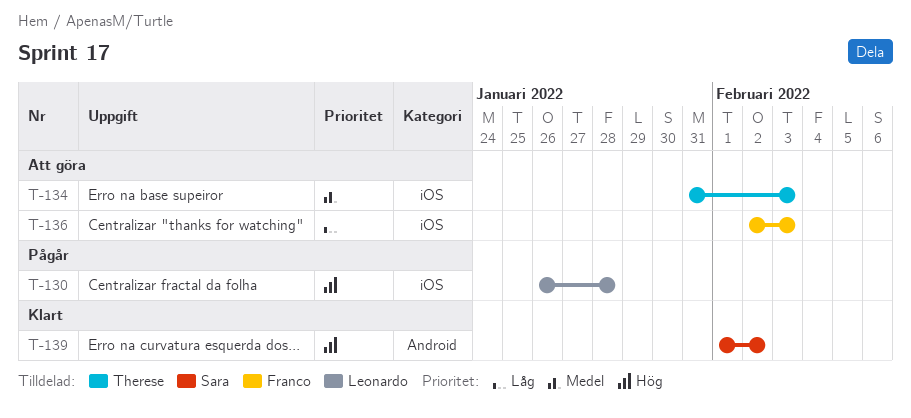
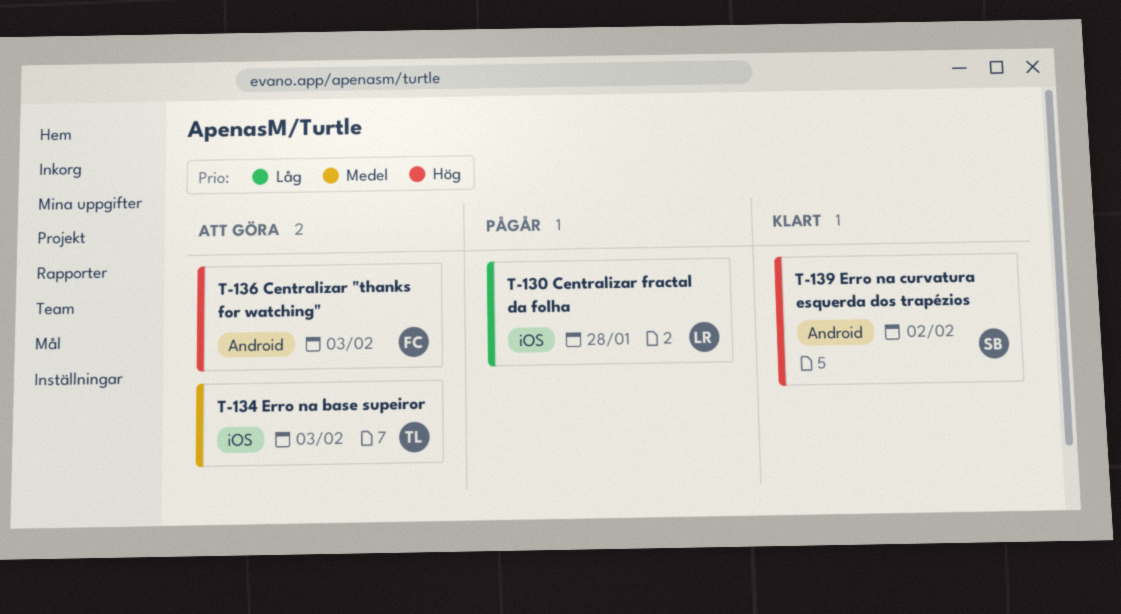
T-130, priority: Hög -> Låg
T-136, priority: Låg -> Hög
T-136, label: iOS -> Android

